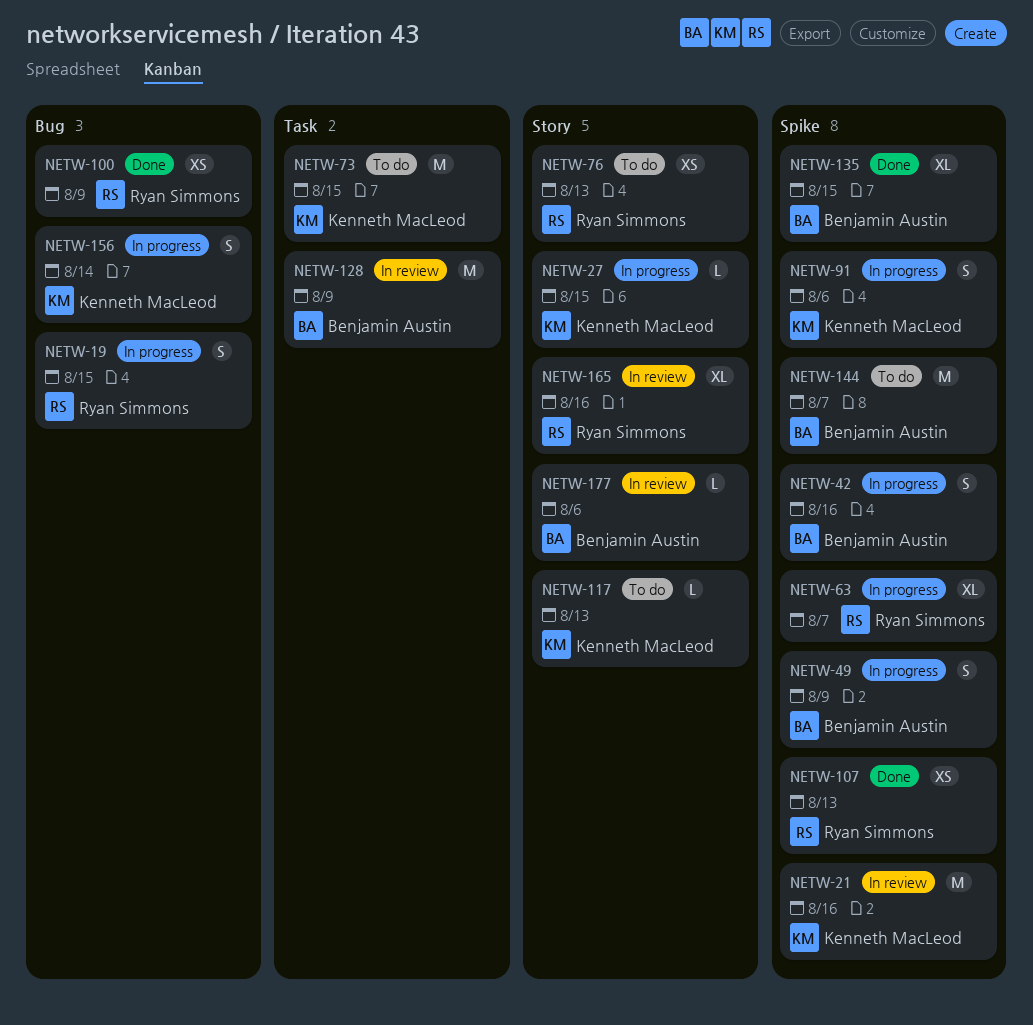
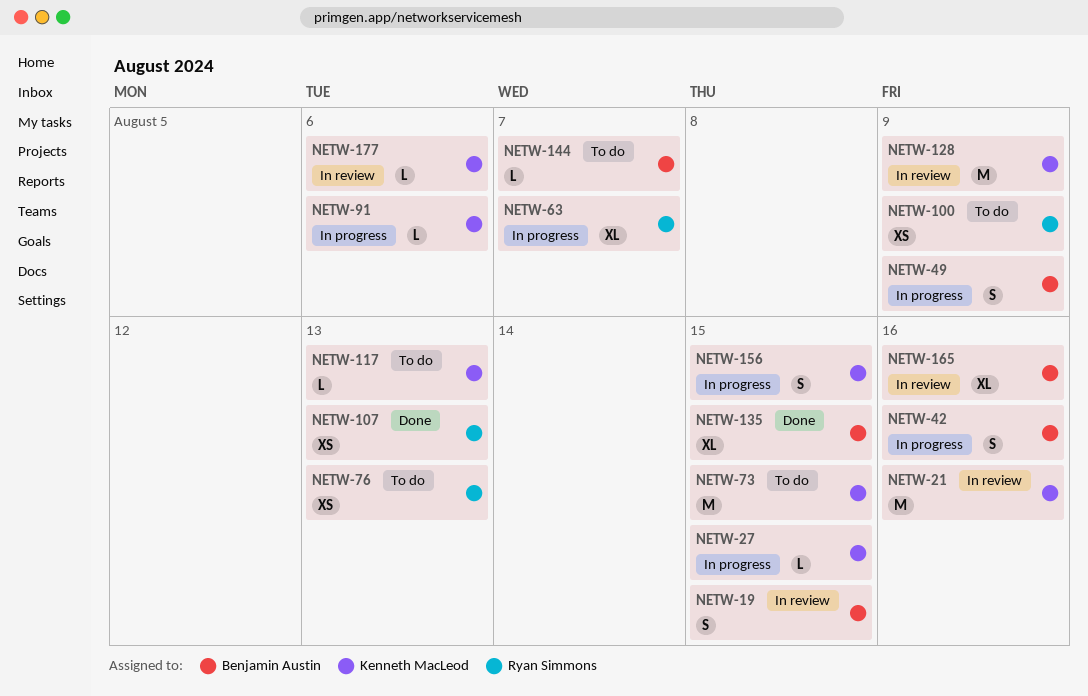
NETW-19, status: In progress -> In review
NETW-19, owner: Ryan Simmons -> Benjamin Austin
NETW-91, estimate: S -> L
NETW-100, status: Done -> To do
NETW-128, owner: Benjamin Austin -> Kenneth MacLeod
NETW-144, estimate: M -> L
NETW-156, due: Aug 14 -> Aug 15
NETW-165, owner: Ryan Simmons -> Benjamin Austin
NETW-177, owner: Benjamin Austin -> Kenneth MacLeod

